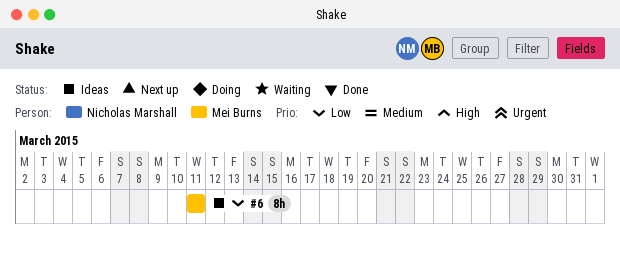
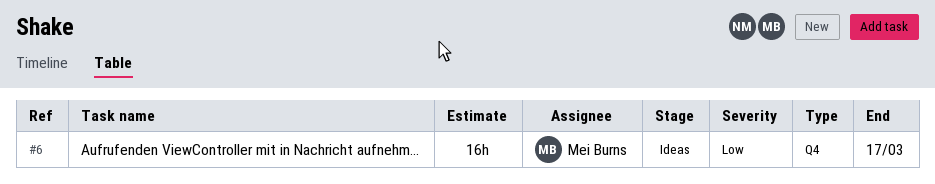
#6, estimate: 8h -> 16h
#6, due: Mar 11 -> Mar 17

